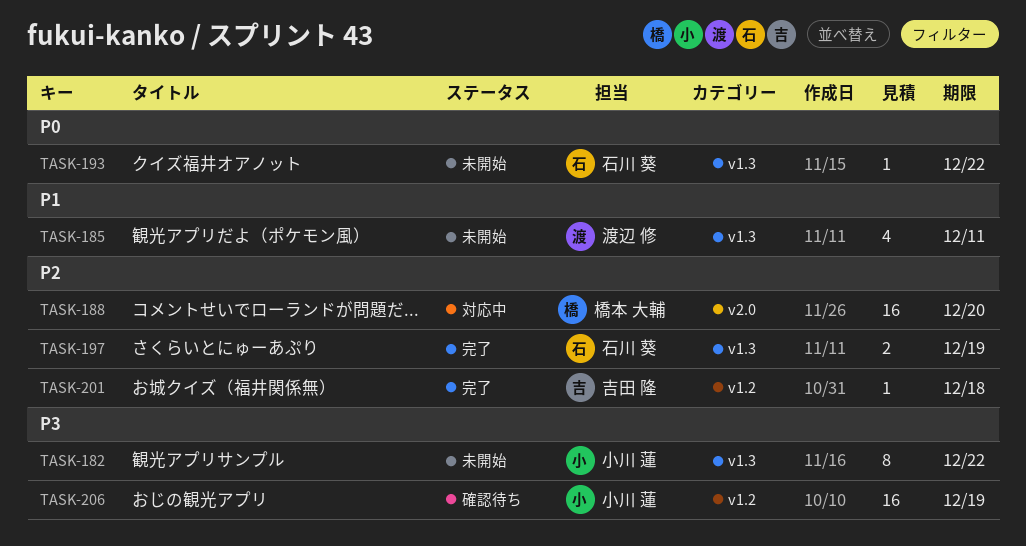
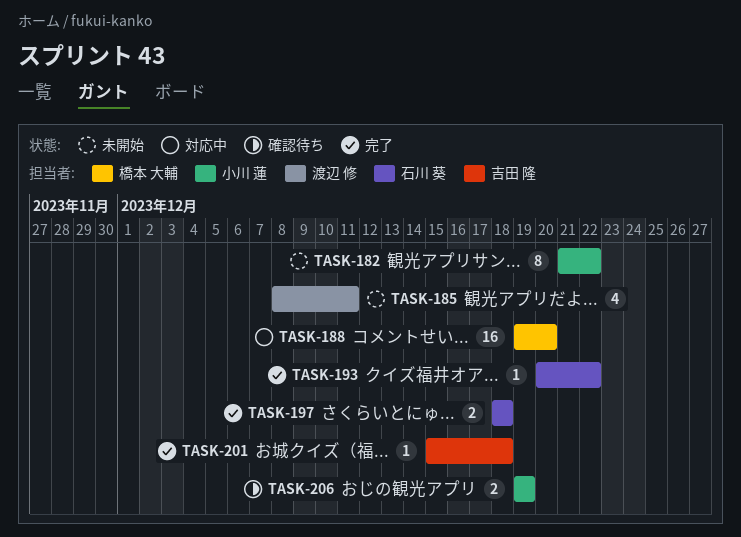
TASK-193, status: 未開始 -> 完了
TASK-197, due: Dec 19 -> Dec 18
TASK-206, estimate: 16 -> 2

